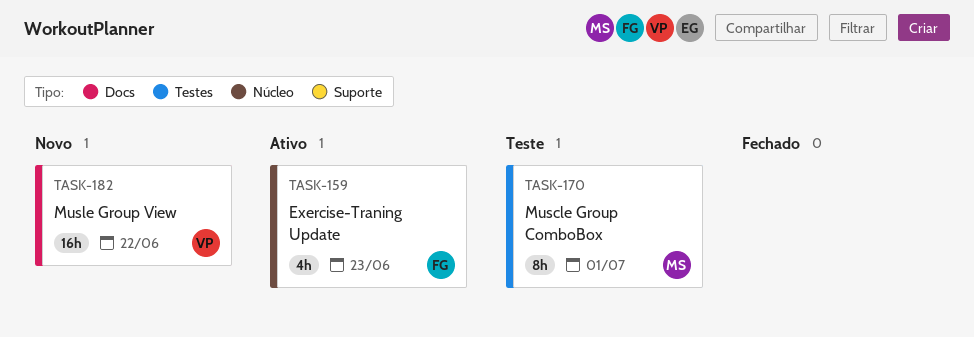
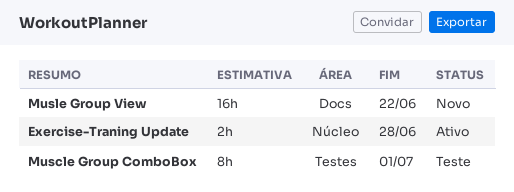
Exercise-Traning Update, estimate: 4h -> 2h
Exercise-Traning Update, due: Jun 23 -> Jun 28

